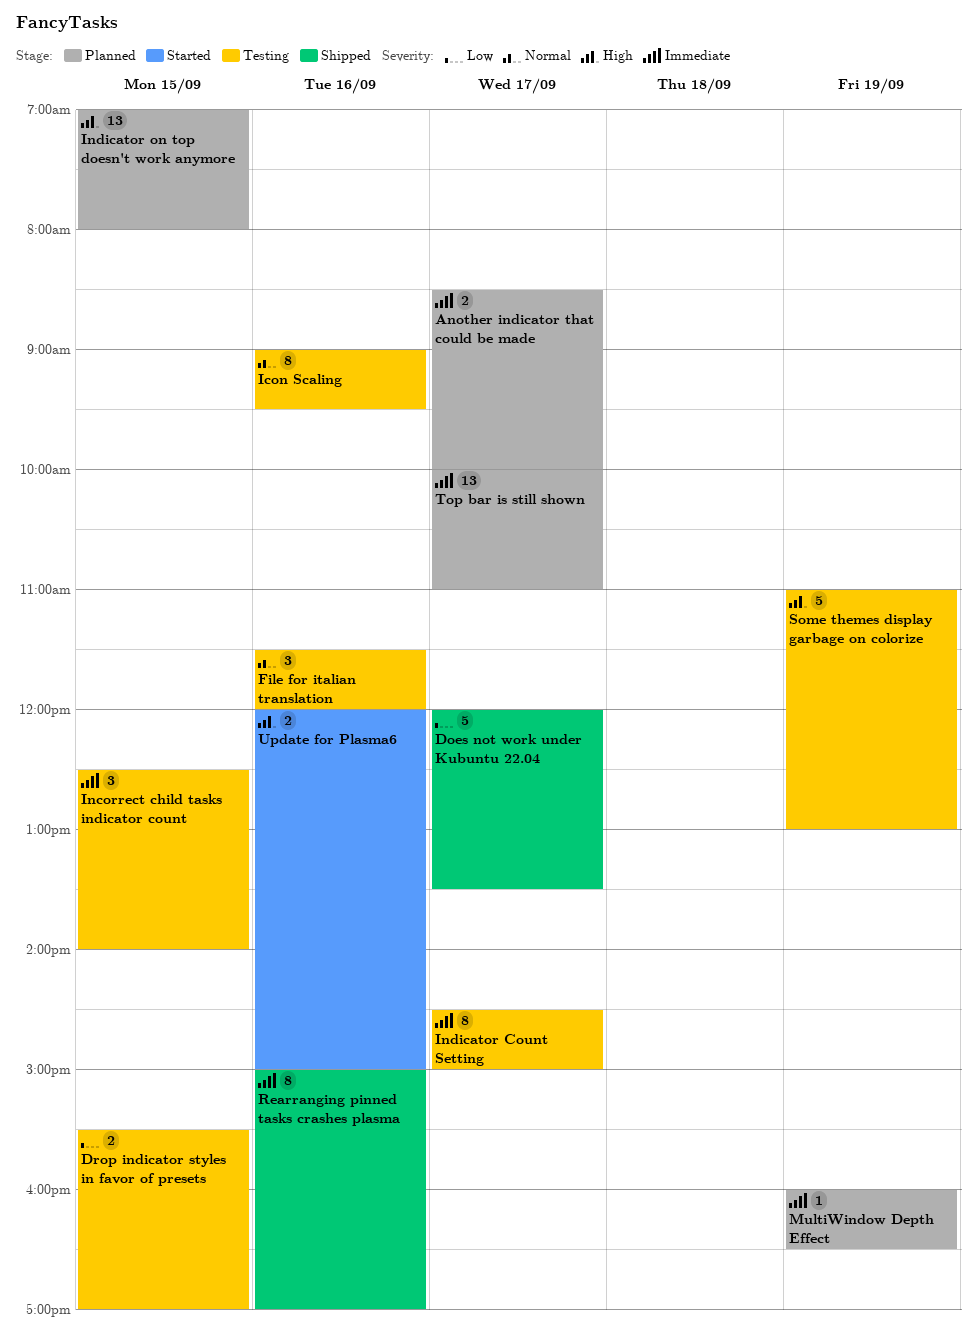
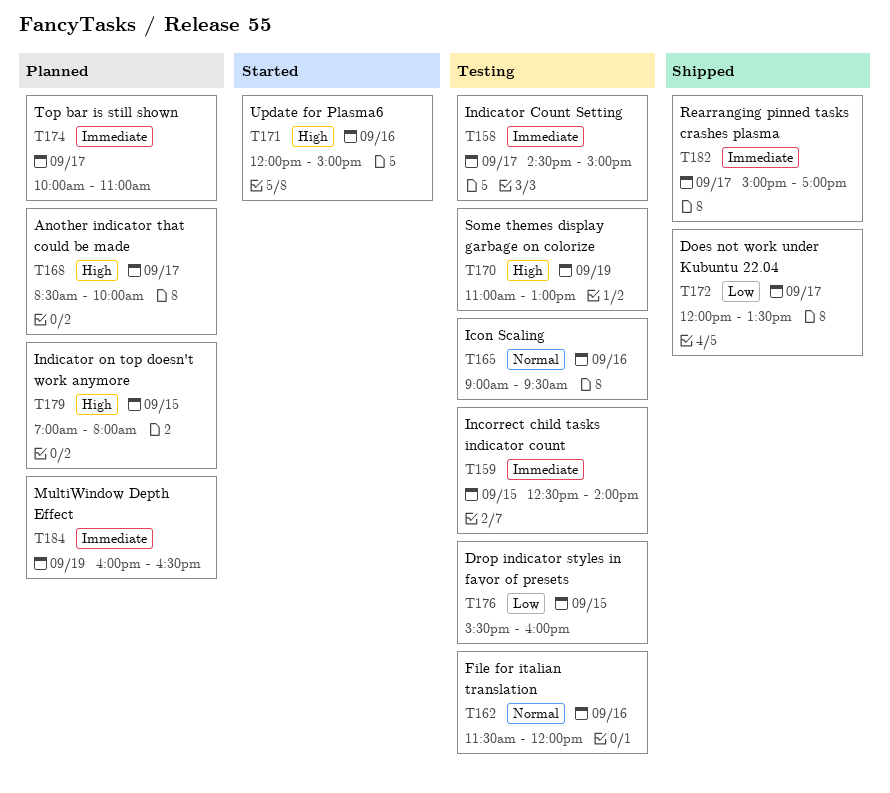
Another indicator that could be made, priority: Immediate -> High
Drop indicator styles in favor of presets, ends: 17:00 -> 16:00
Rearranging pinned tasks crashes plasma, day: Sep 16 -> Sep 17

